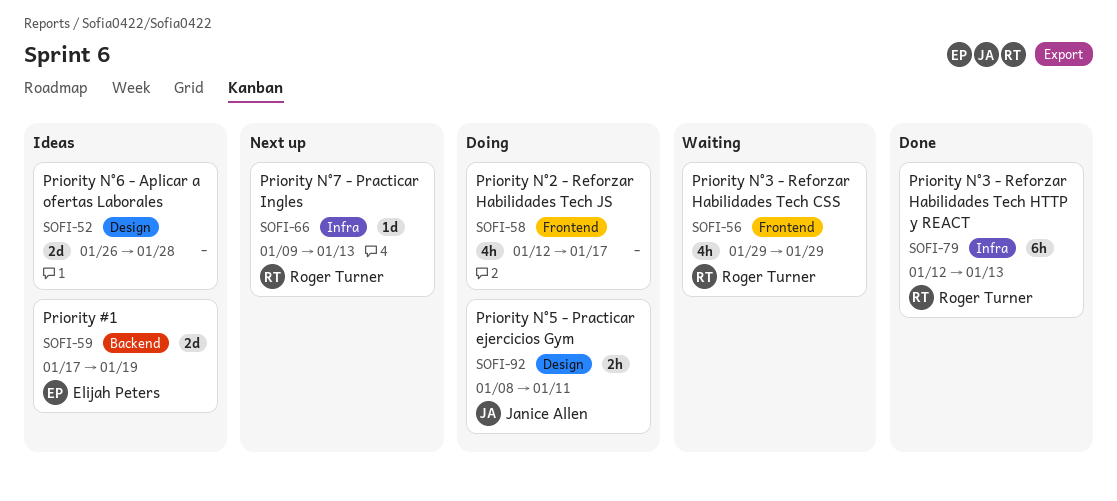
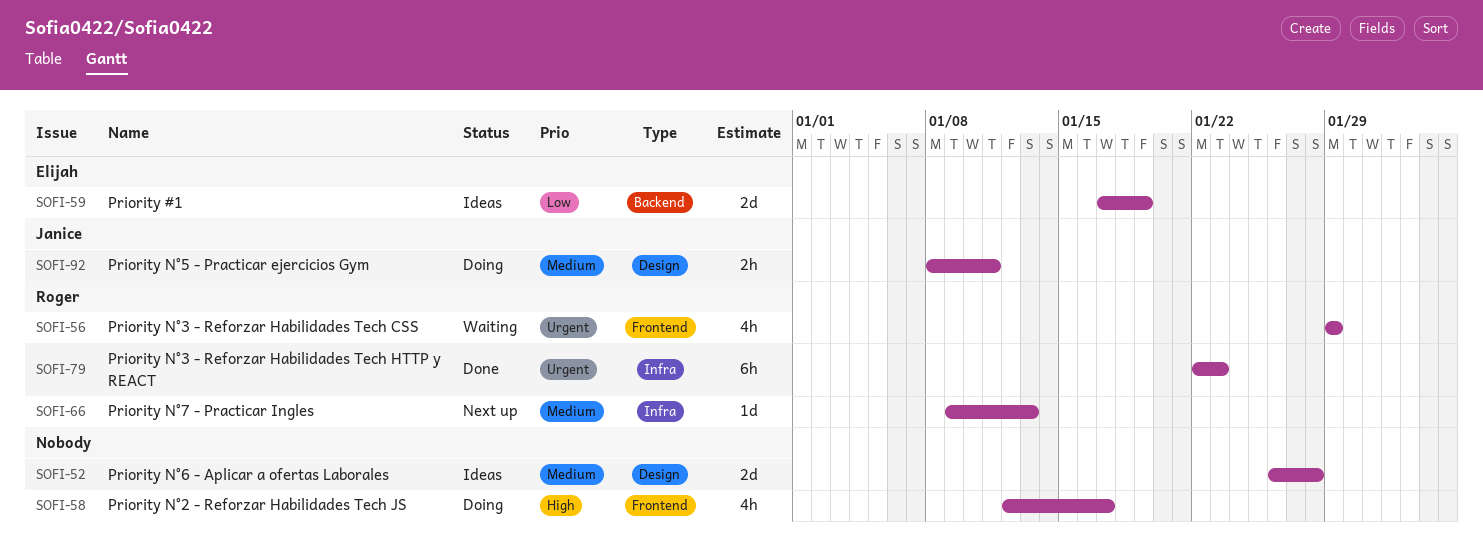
SOFI-79, start: Jan 12 -> Jan 22
SOFI-79, due: Jan 13 -> Jan 23

